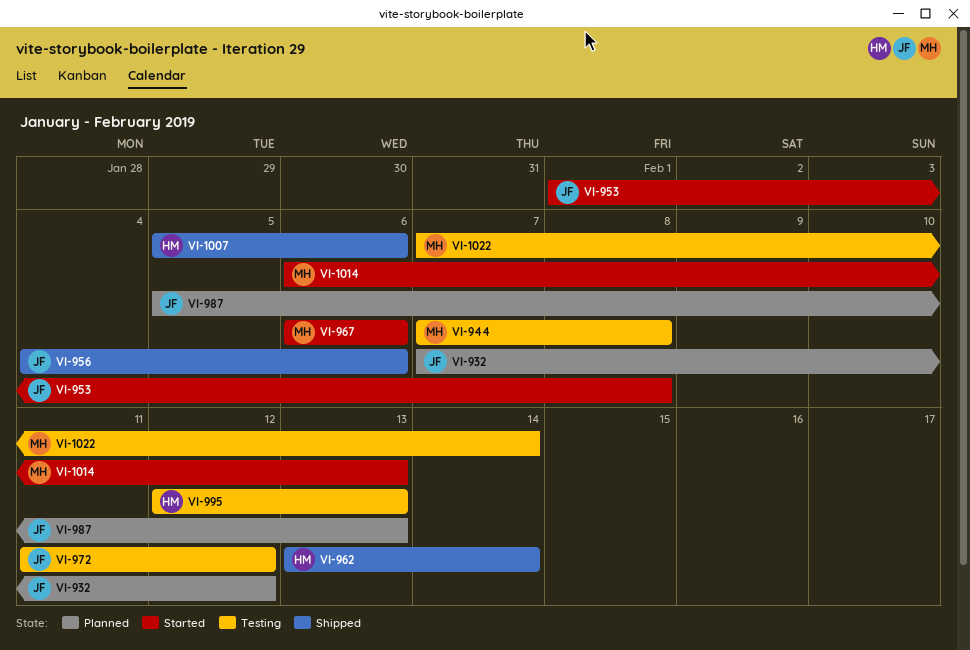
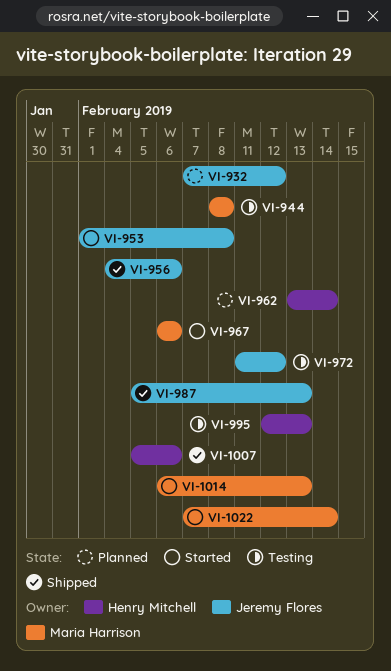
VI-944, start: Feb 7 -> Feb 8
VI-962, status: Shipped -> Planned
VI-987, status: Planned -> Shipped
VI-1022, status: Testing -> Started

